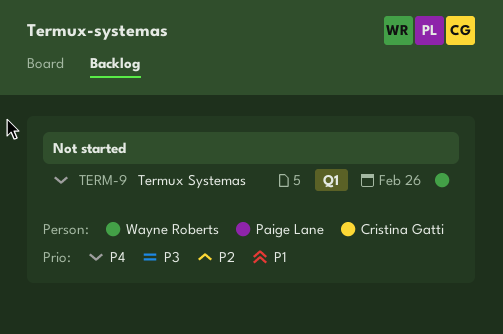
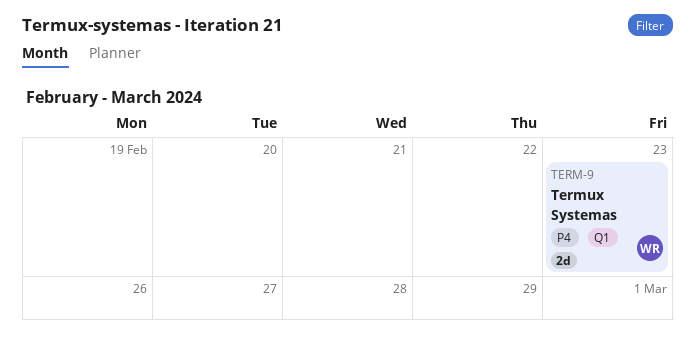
TERM-9, due: Feb 26 -> Feb 23

